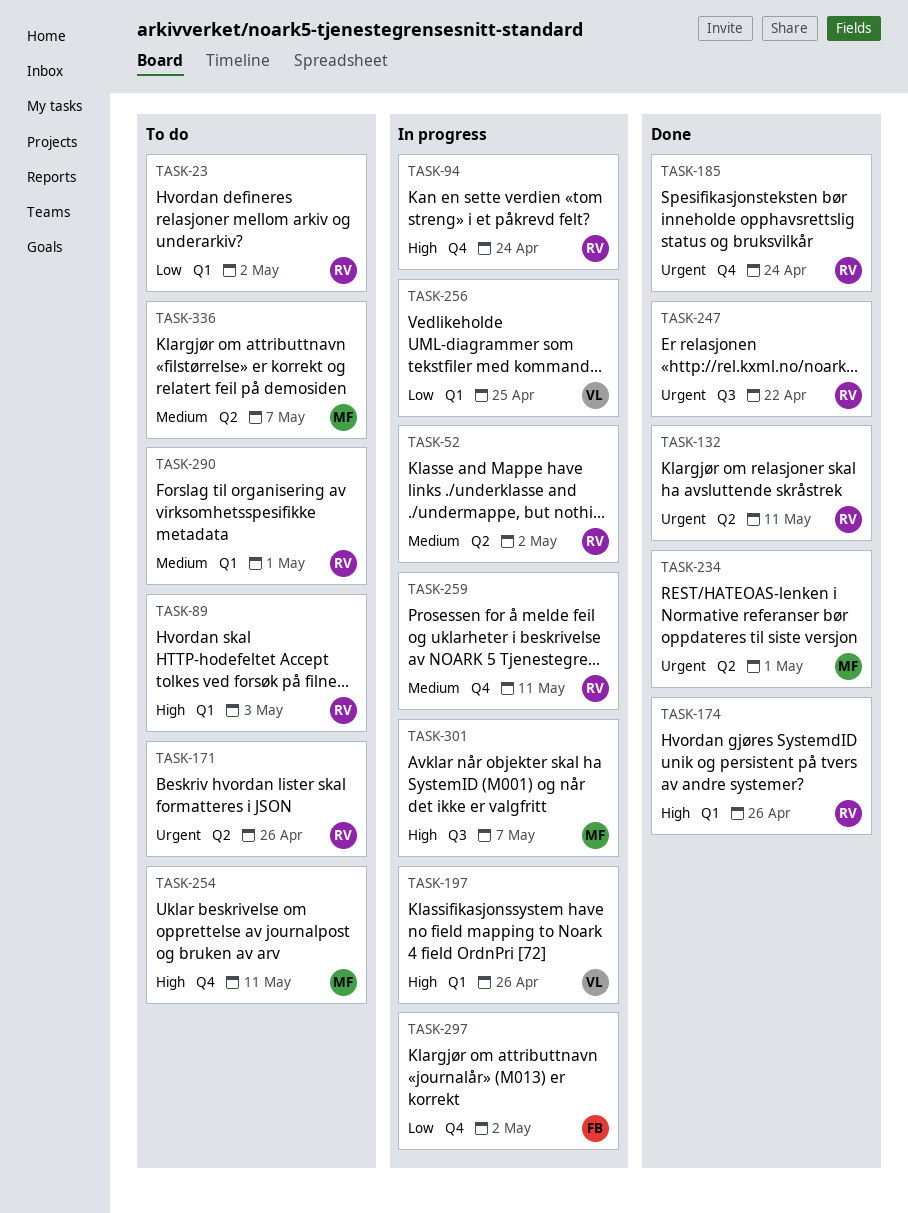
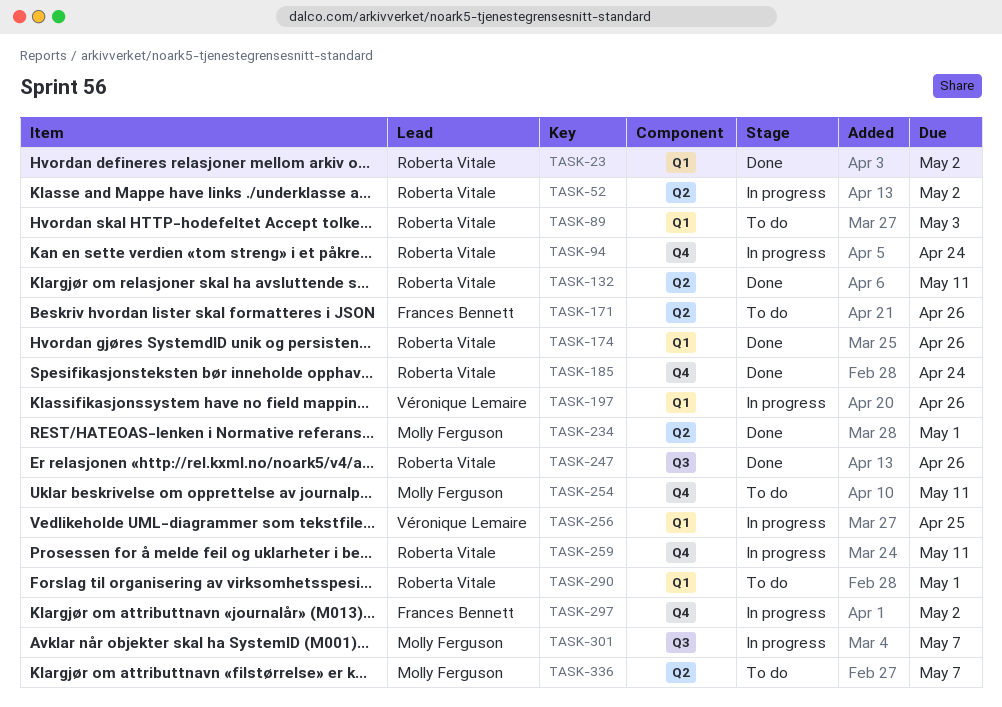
TASK-23, status: To do -> Done
TASK-171, owner: Roberta Vitale -> Frances Bennett
TASK-247, due: Apr 22 -> Apr 26

